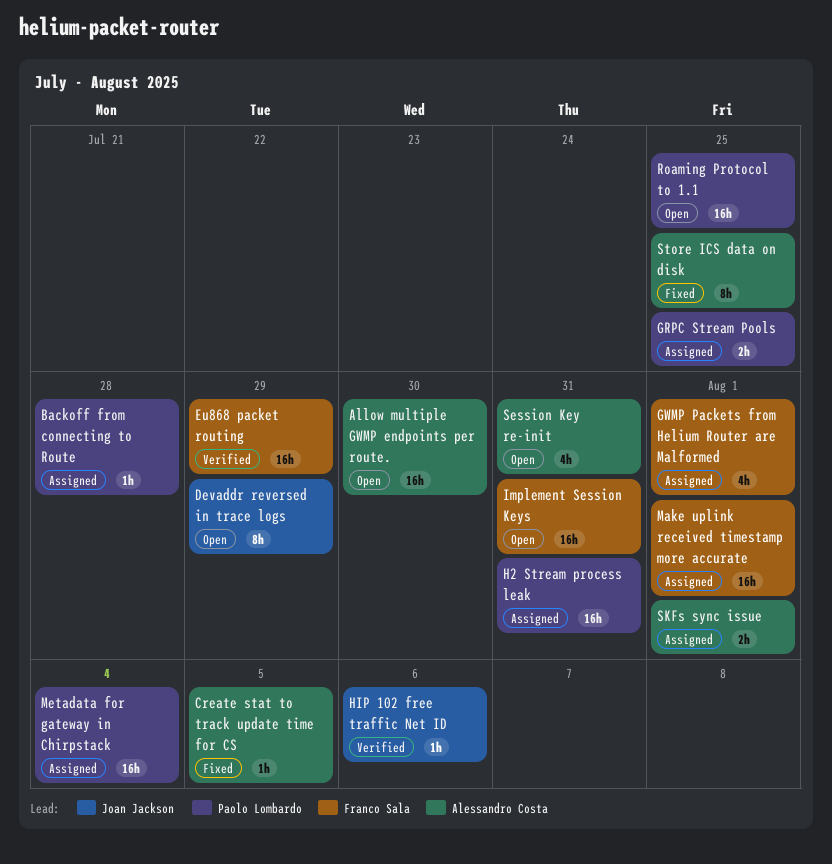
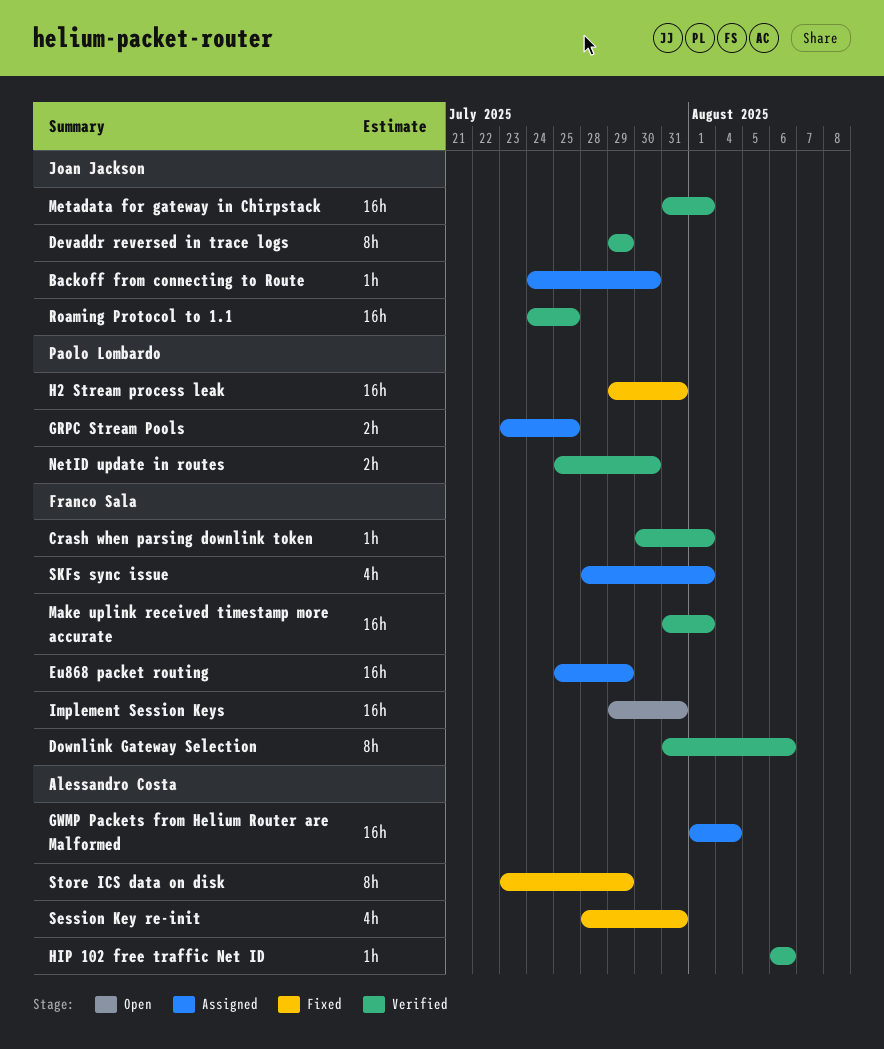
Allow multiple GWMP endpoints per route.: present -> none
Backoff from connecting to Route, owner: Paolo Lombardo -> Joan Jackson
Backoff from connecting to Route, due: Jul 28 -> Jul 30
Crash when parsing downlink token: none -> present
Create stat to track update time for CS: present -> none
Devaddr reversed in trace logs, status: Open -> Verified
Downlink Gateway Selection: none -> present
Eu868 packet routing, status: Verified -> Assigned
GWMP Packets from Helium Router are Malformed, owner: Franco Sala -> Alessandro Costa
GWMP Packets from Helium Router are Malformed, estimate: 4h -> 16h
GWMP Packets from Helium Router are Malformed, due: Aug 1 -> Aug 4
H2 Stream process leak, status: Assigned -> Fixed
HIP 102 free traffic Net ID, owner: Joan Jackson -> Alessandro Costa
Make uplink received timestamp more accurate, status: Assigned -> Verified
Metadata for gateway in Chirpstack, status: Assigned -> Verified
Metadata for gateway in Chirpstack, owner: Paolo Lombardo -> Joan Jackson
Metadata for gateway in Chirpstack, due: Aug 4 -> Aug 1
NetID update in routes: none -> present
Roaming Protocol to 1.1, status: Open -> Verified
Roaming Protocol to 1.1, owner: Paolo Lombardo -> Joan Jackson
Session Key re-init, status: Open -> Fixed
SKFs sync issue, owner: Alessandro Costa -> Franco Sala
SKFs sync issue, estimate: 2h -> 4h
Store ICS data on disk, due: Jul 25 -> Jul 29

